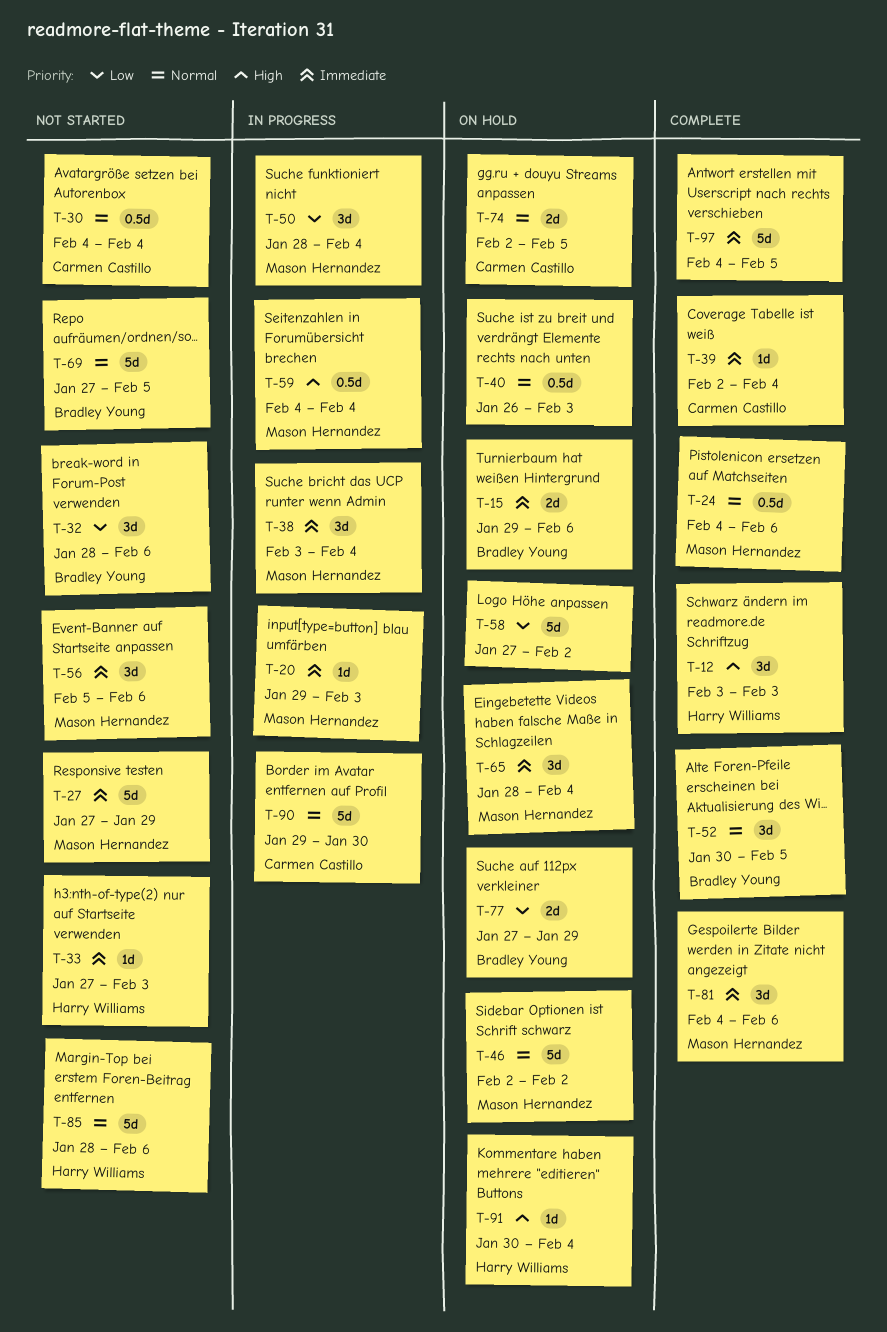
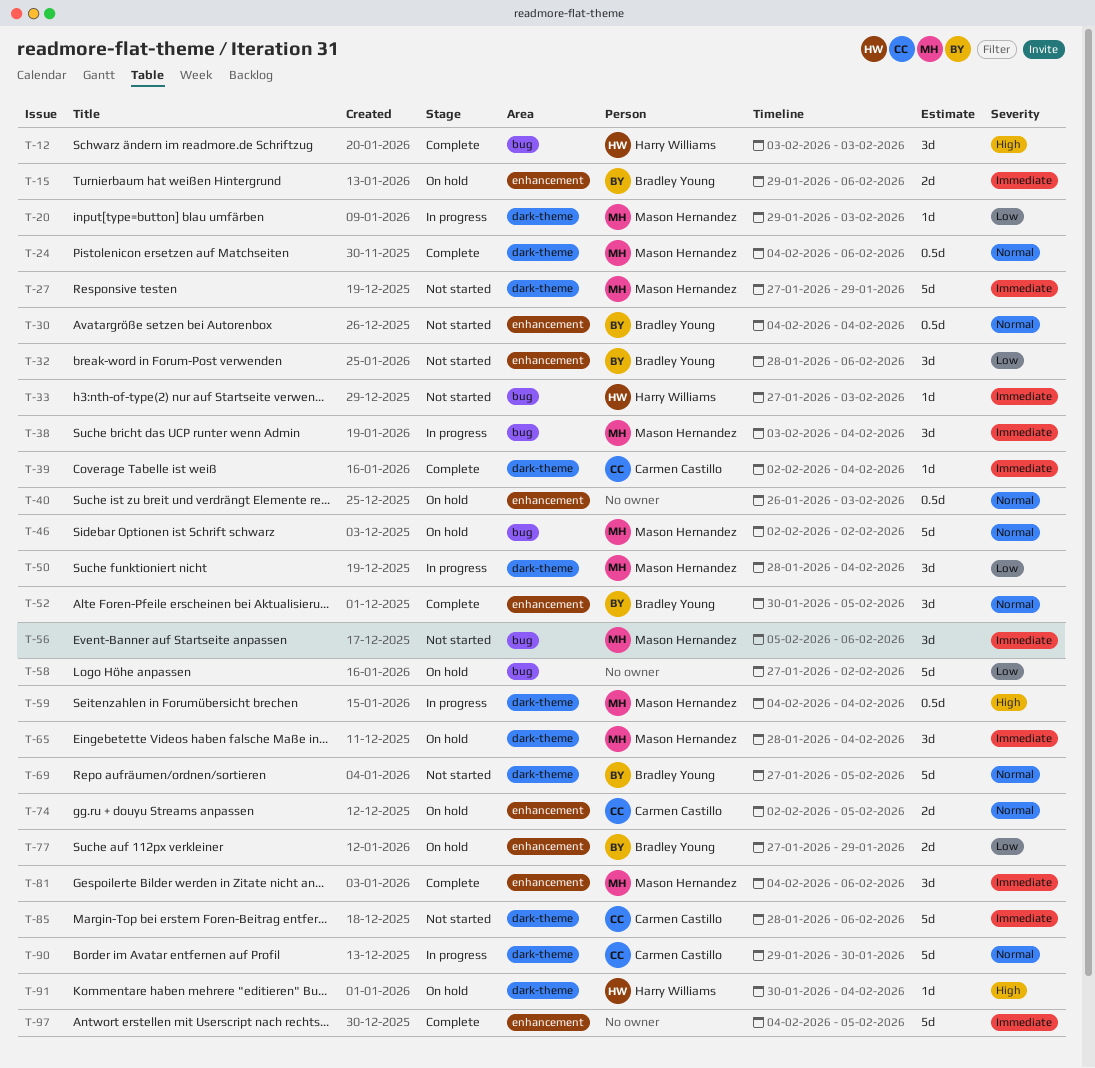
T-20, priority: Immediate -> Low
T-30, owner: Carmen Castillo -> Bradley Young
T-85, owner: Harry Williams -> Carmen Castillo
T-85, priority: Normal -> Immediate

